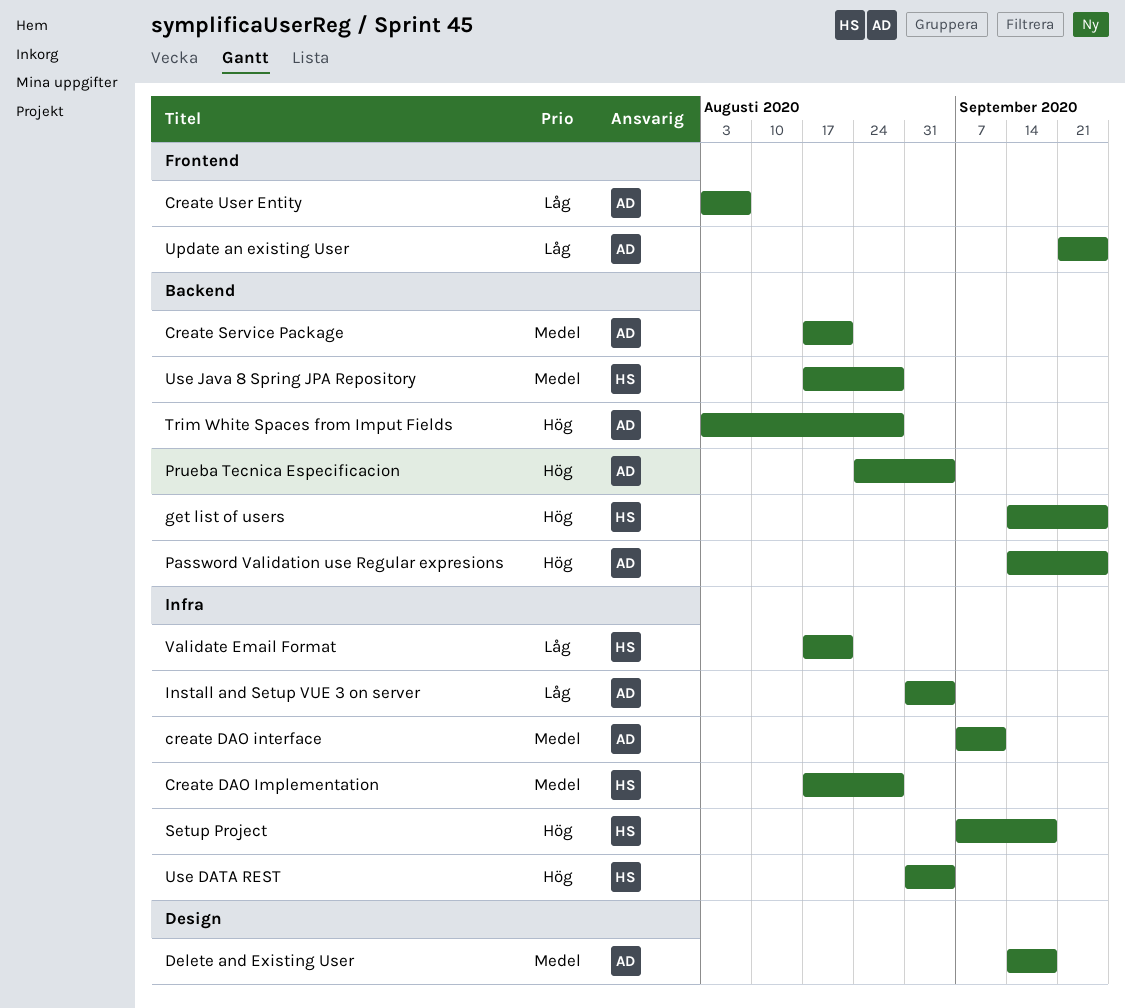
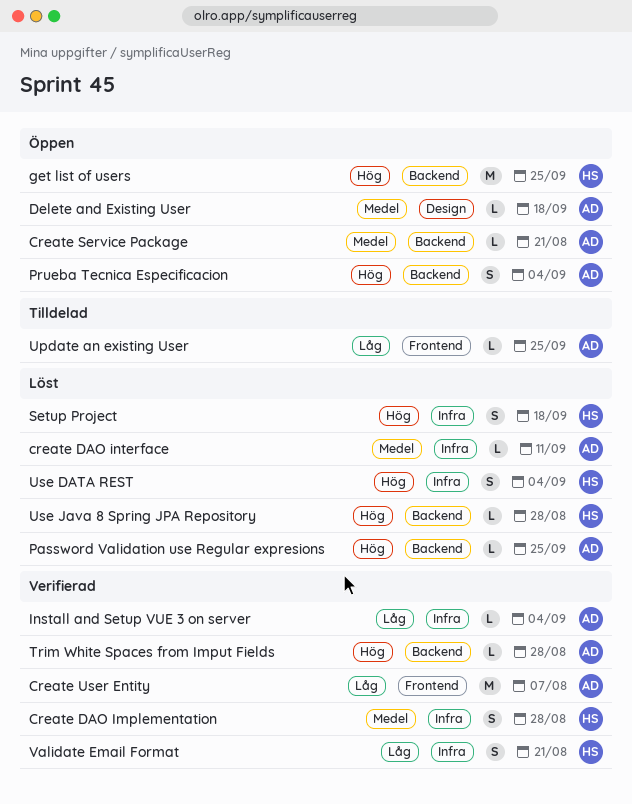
Use Java 8 Spring JPA Repository, priority: Medel -> Hög

